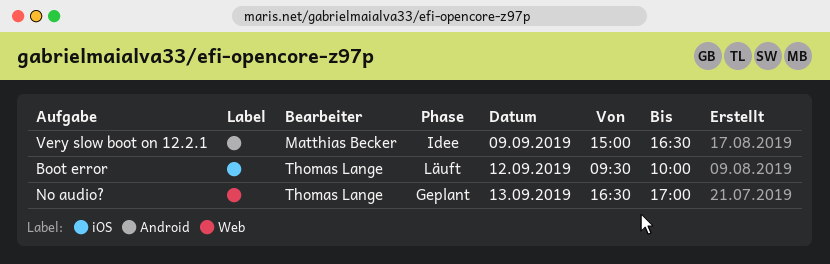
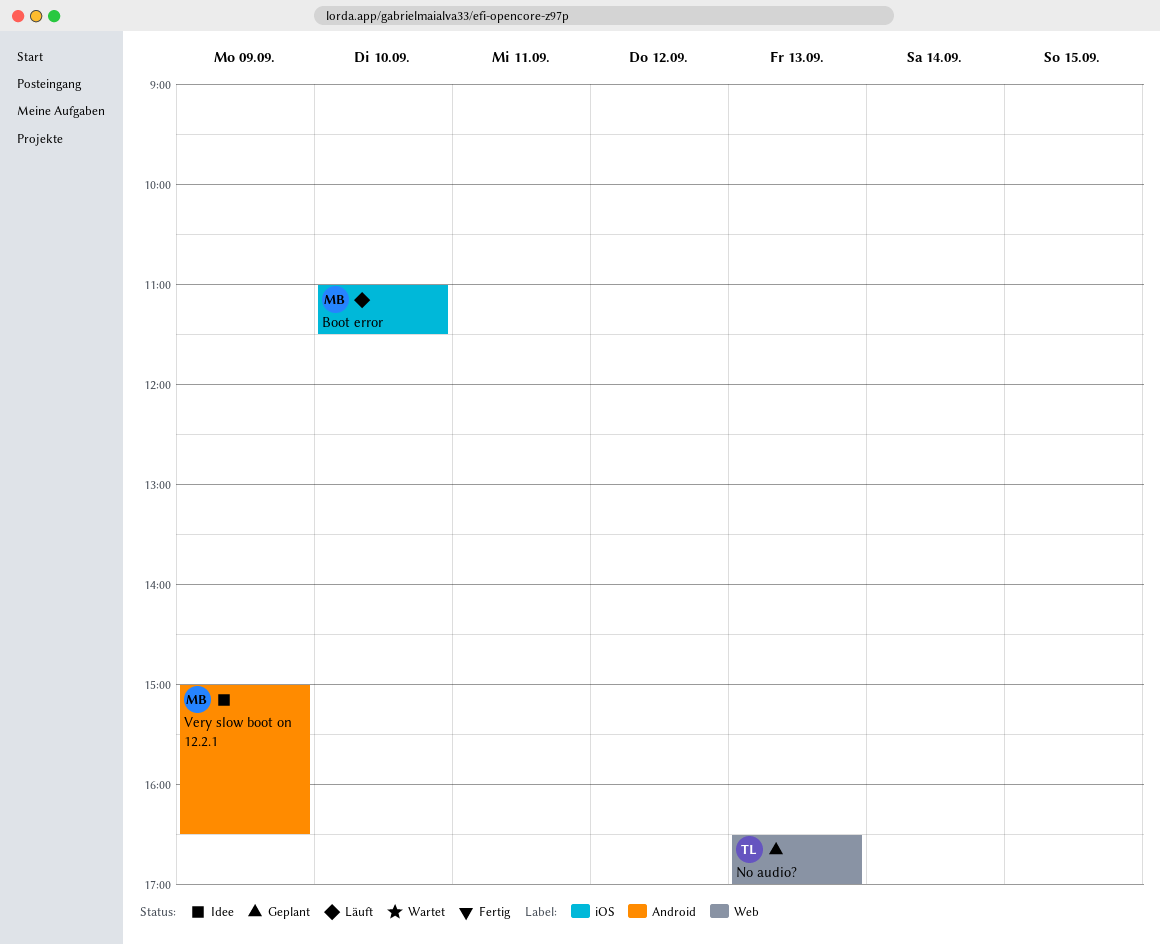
Boot error, owner: Thomas Lange -> Matthias Becker
Boot error, day: Sep 12 -> Sep 10
Boot error, begins: 09:30 -> 11:00
Boot error, ends: 10:00 -> 11:30

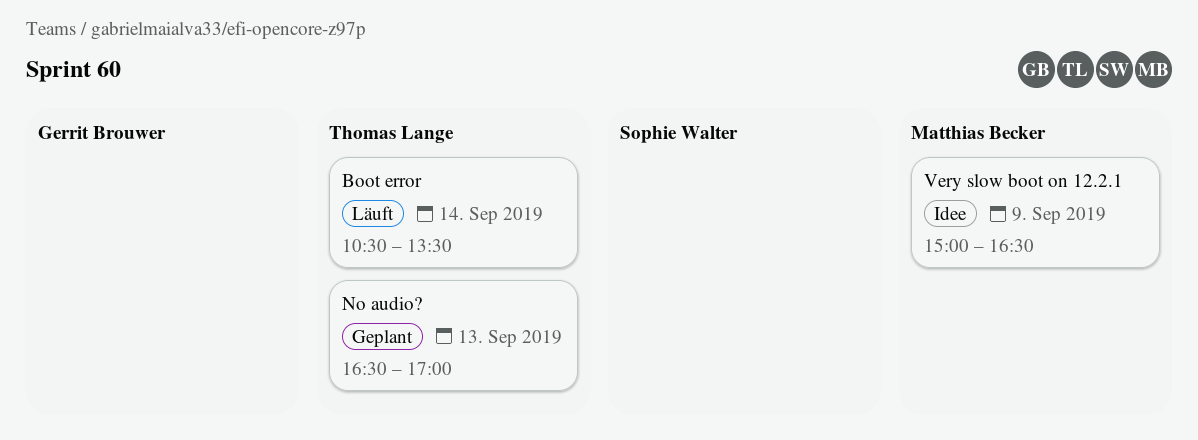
Boot error, owner: Matthias Becker -> Thomas Lange
Boot error, day: Sep 10 -> Sep 14
Boot error, begins: 11:00 -> 10:30
Boot error, ends: 11:30 -> 13:30

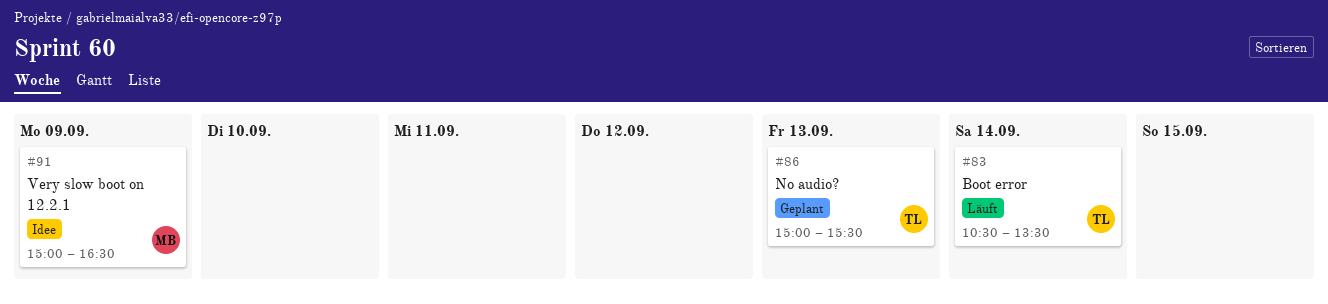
No audio?, begins: 16:30 -> 15:00
No audio?, ends: 17:00 -> 15:30

